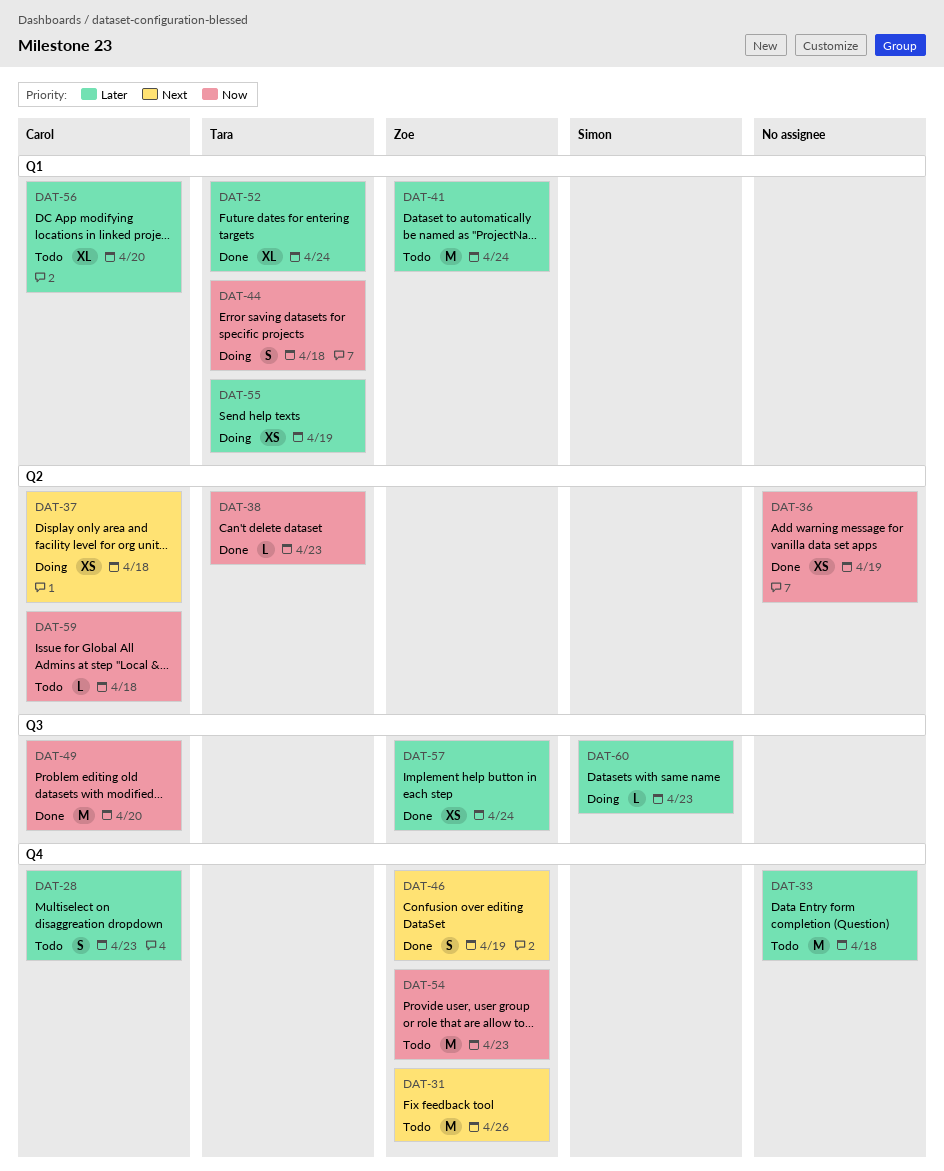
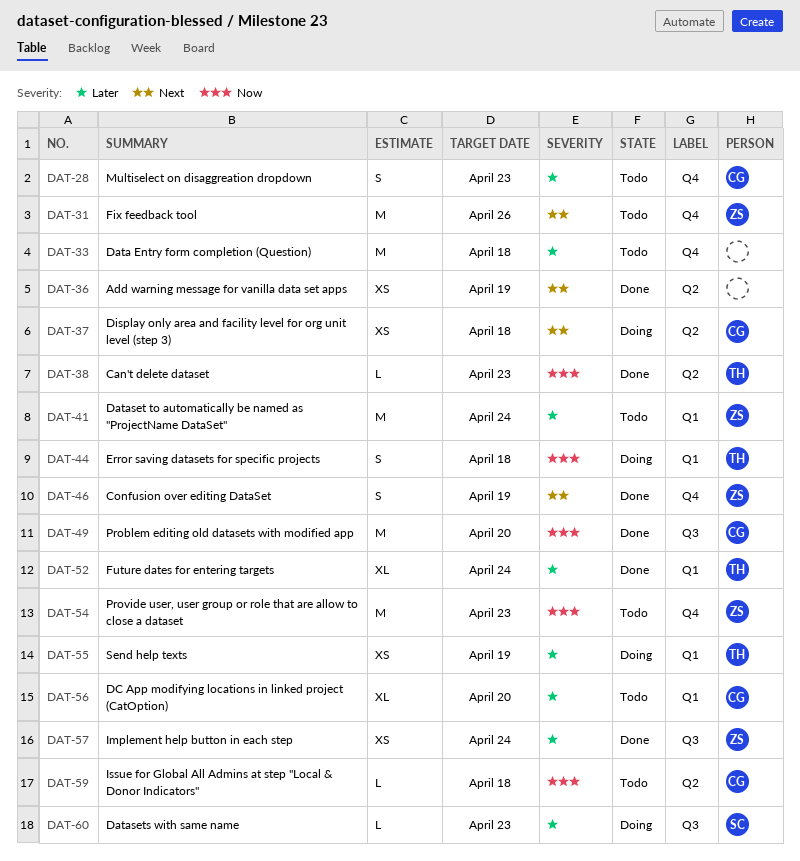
DAT-36, priority: Now -> Next

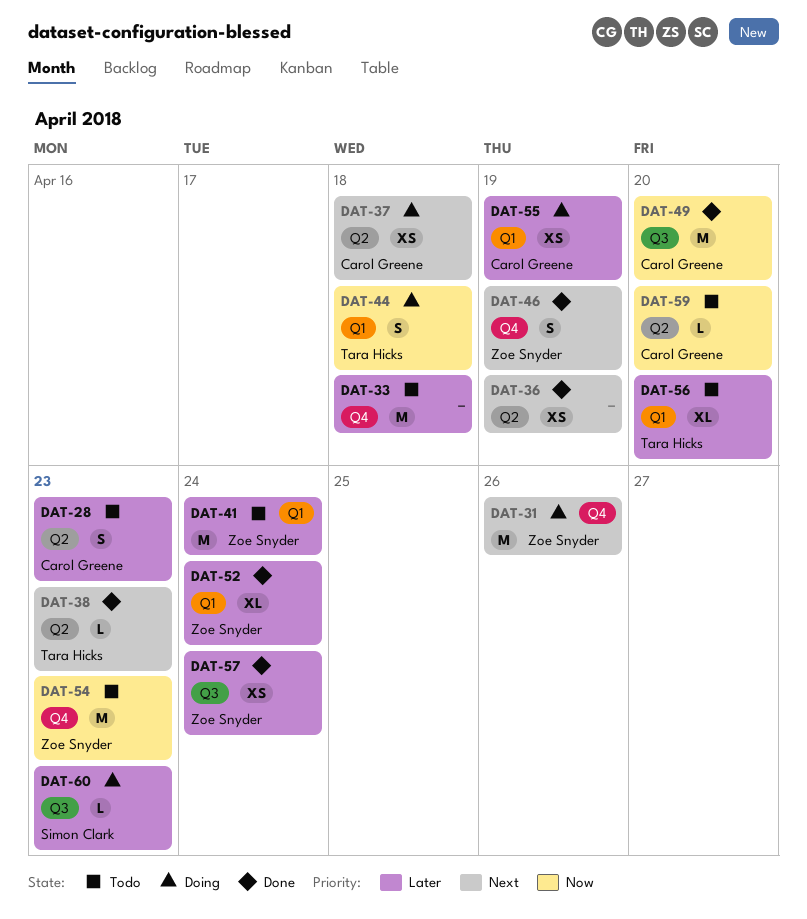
DAT-28, label: Q4 -> Q2
DAT-31, status: Todo -> Doing
DAT-38, priority: Now -> Next
DAT-52, owner: Tara Hicks -> Zoe Snyder
DAT-55, owner: Tara Hicks -> Carol Greene
DAT-56, owner: Carol Greene -> Tara Hicks
DAT-59, due: Apr 18 -> Apr 20

